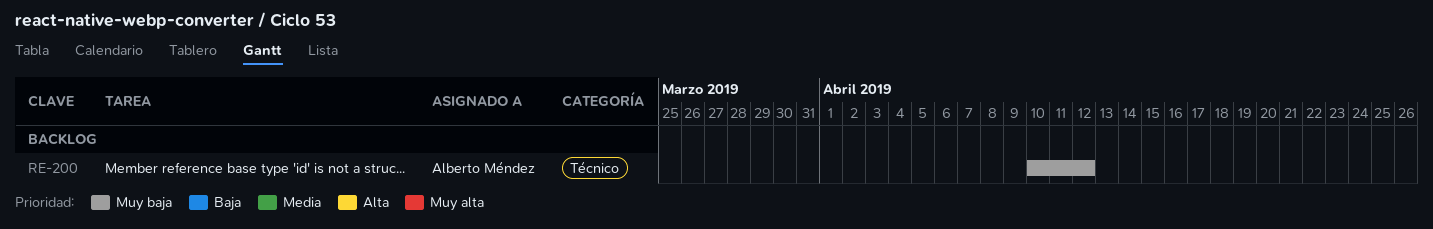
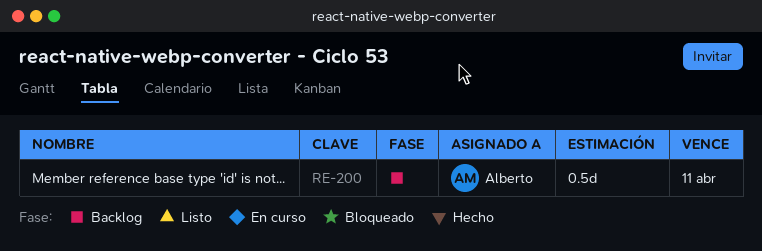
RE-200, due: Apr 12 -> Apr 11

